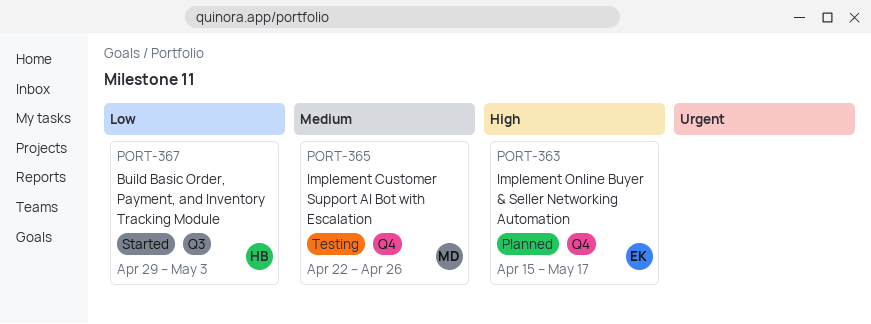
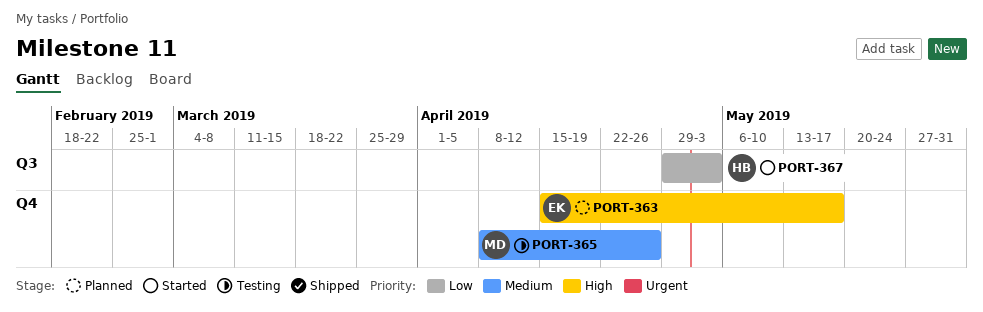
PORT-365, start: Apr 22 -> Apr 8

